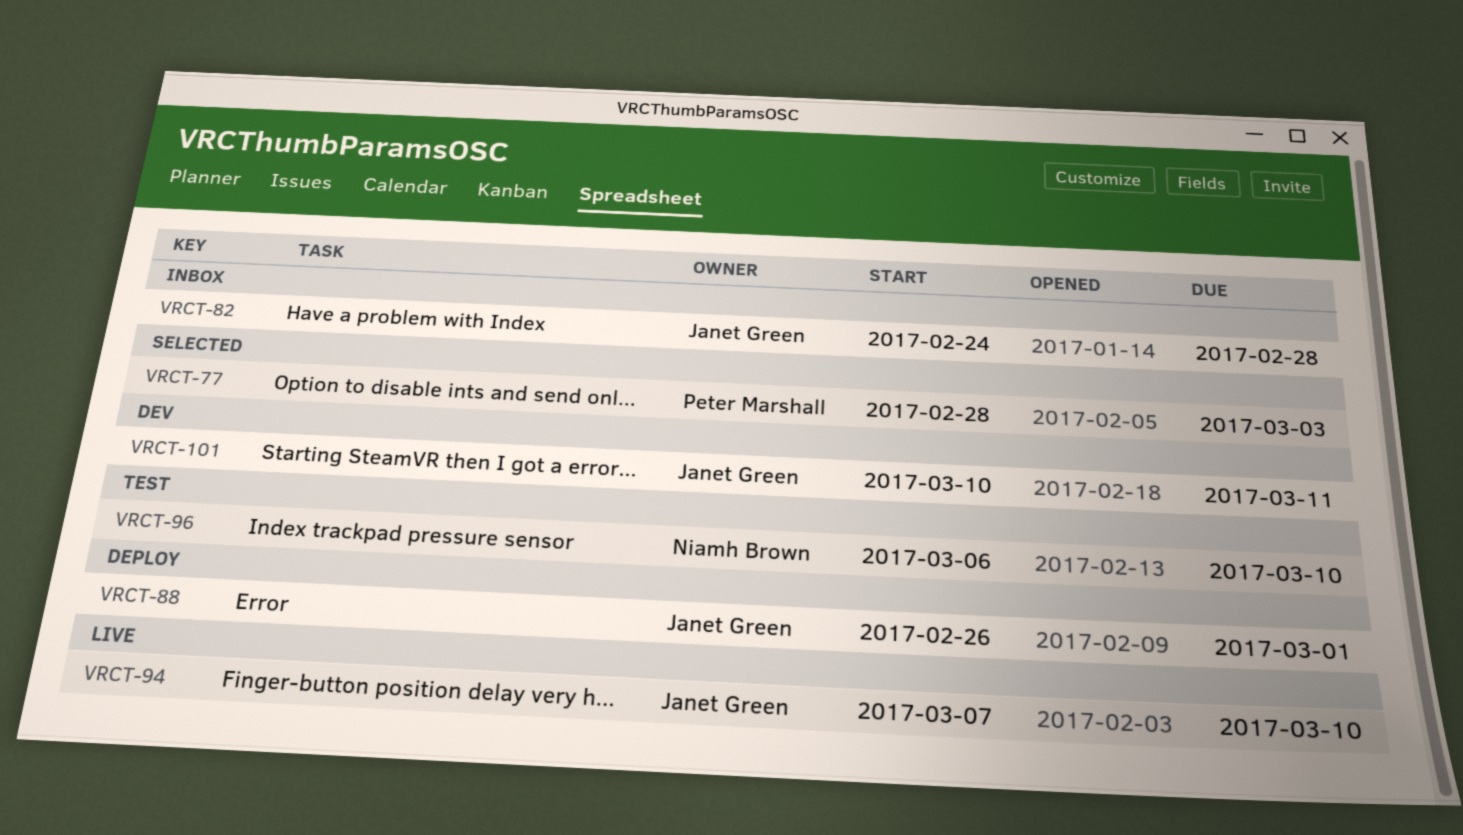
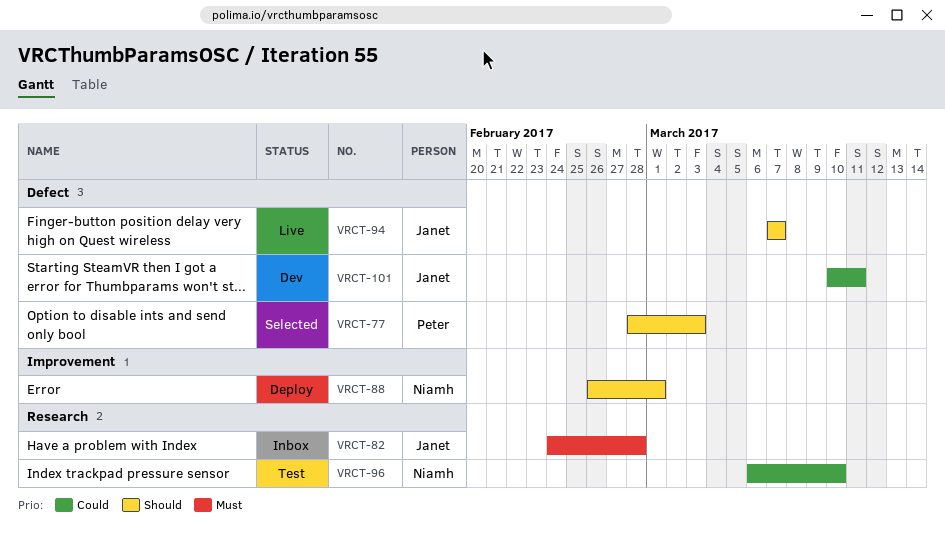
VRCT-88, owner: Janet Green -> Niamh Brown
VRCT-94, due: Mar 10 -> Mar 7

